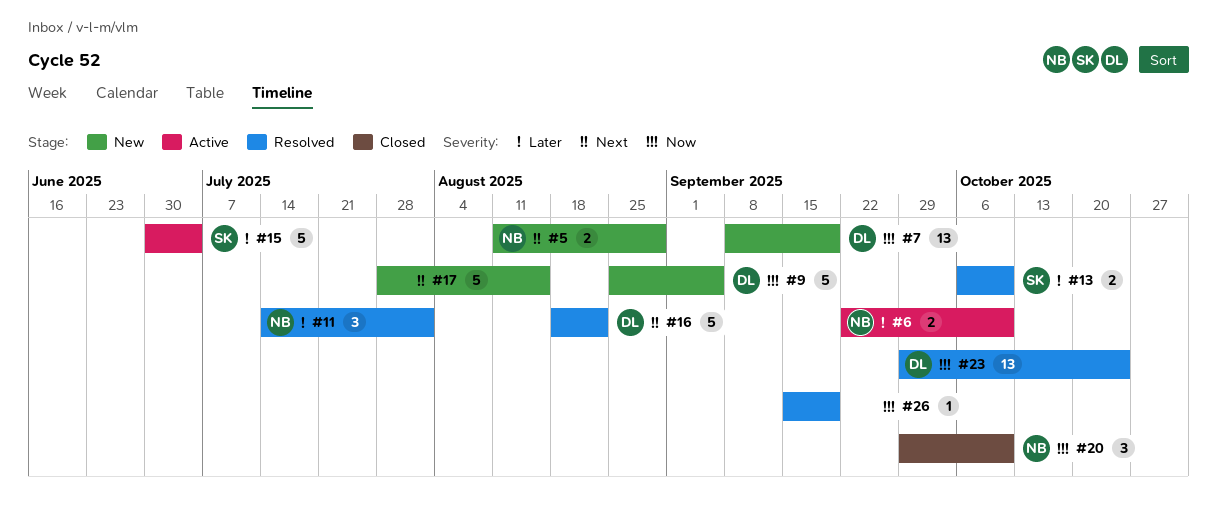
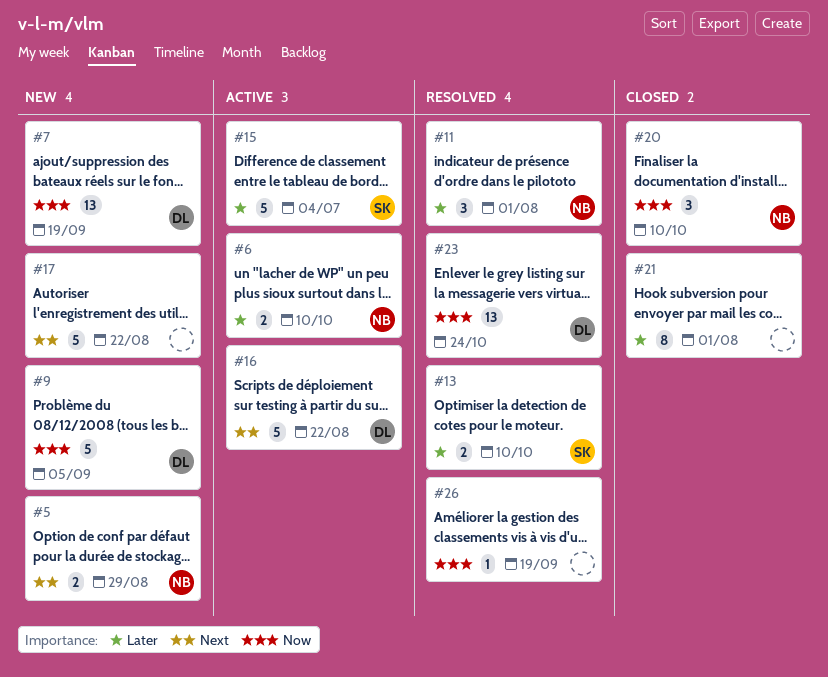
#16, status: Resolved -> Active
#17, due: Aug 15 -> Aug 22
#21: none -> present

